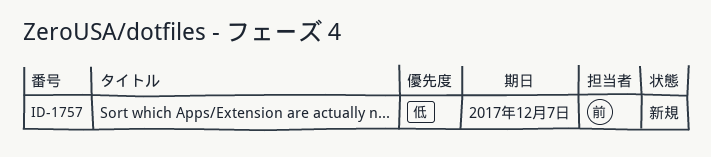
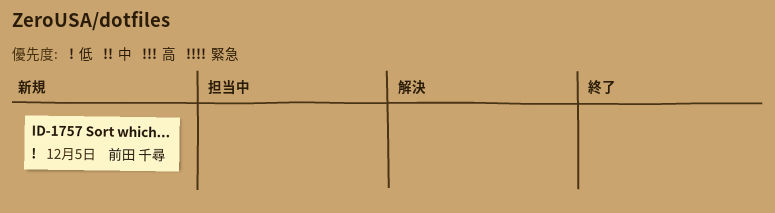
ID-1757, due: Dec 7 -> Dec 5

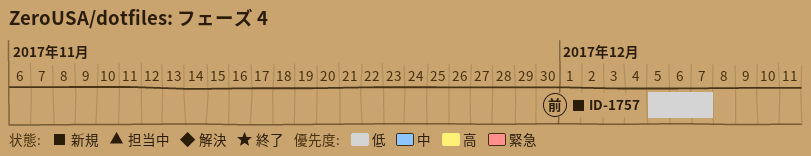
ID-1757, due: Dec 5 -> Dec 7

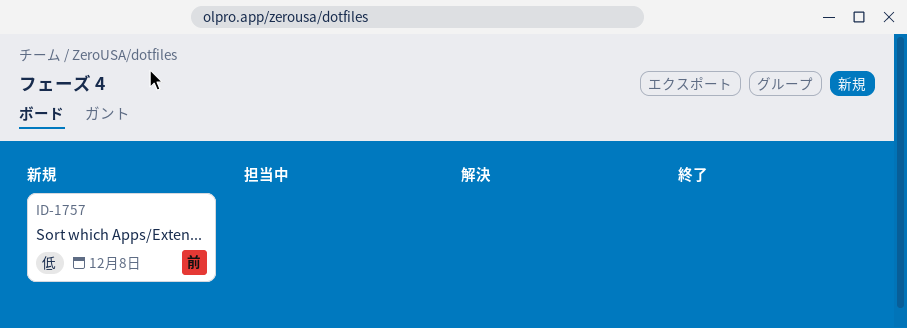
ID-1757, due: Dec 7 -> Dec 8

